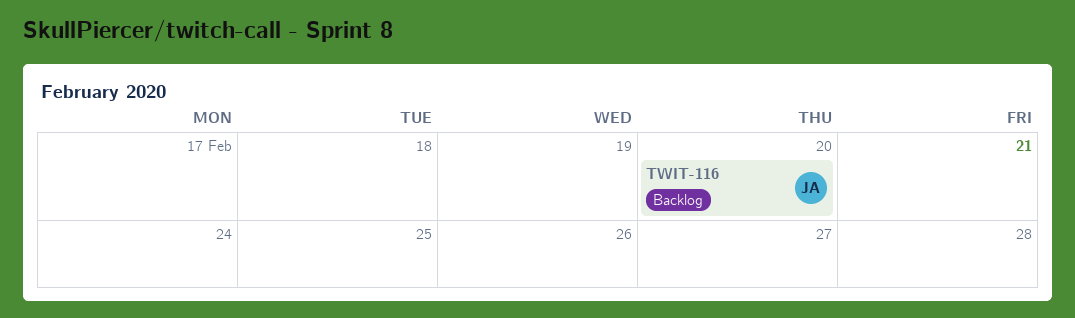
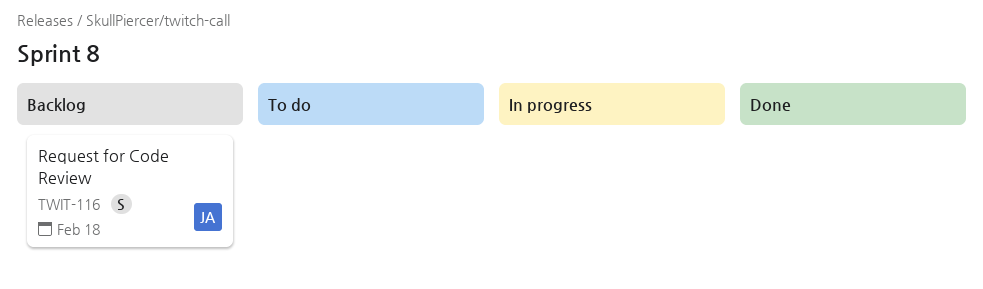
TWIT-116, due: Feb 20 -> Feb 18

